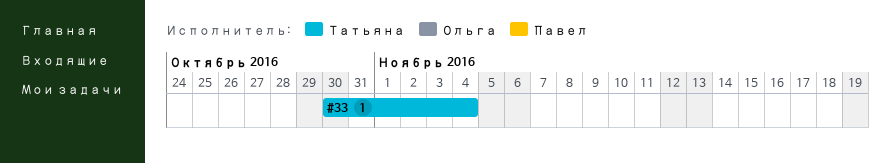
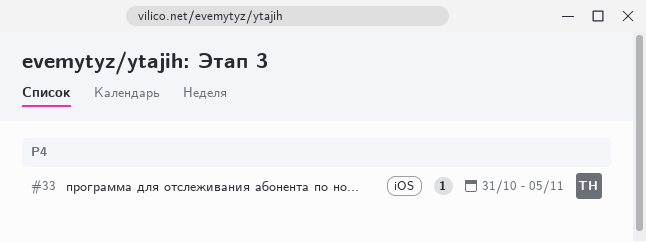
#33, start: Oct 30 -> Oct 31
#33, due: Nov 4 -> Nov 5

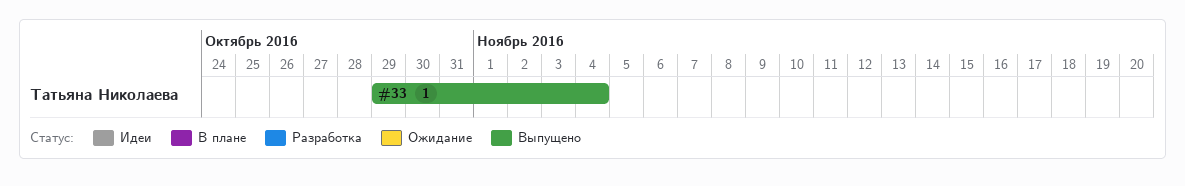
#33, start: Oct 31 -> Oct 29
#33, due: Nov 5 -> Nov 4

